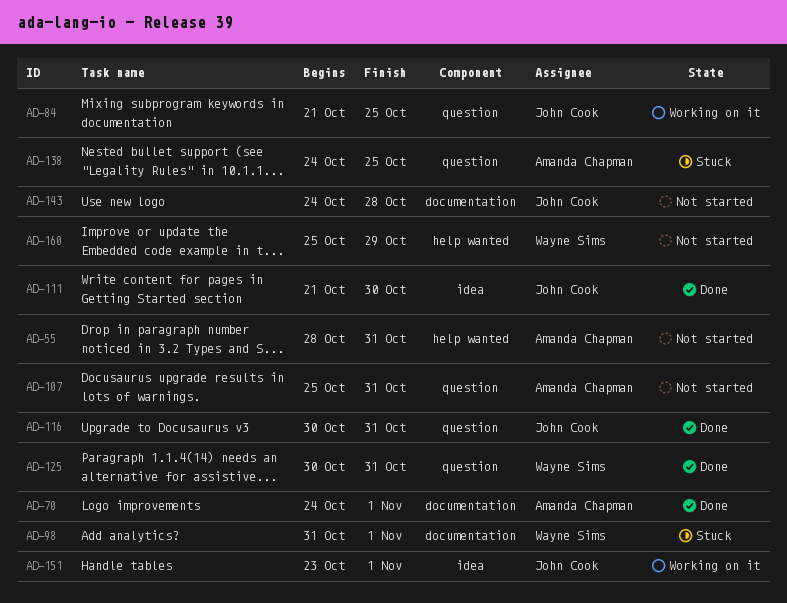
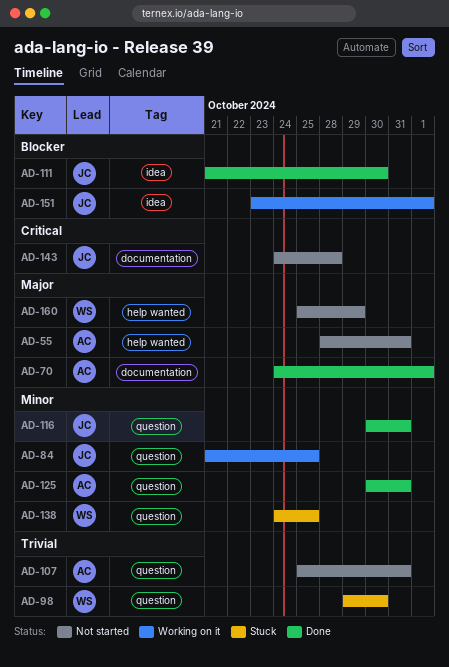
AD-98, label: documentation -> question
AD-98, start: Oct 31 -> Oct 29
AD-98, due: Nov 1 -> Oct 30
AD-125, owner: Wayne Sims -> Amanda Chapman
AD-138, owner: Amanda Chapman -> Wayne Sims

